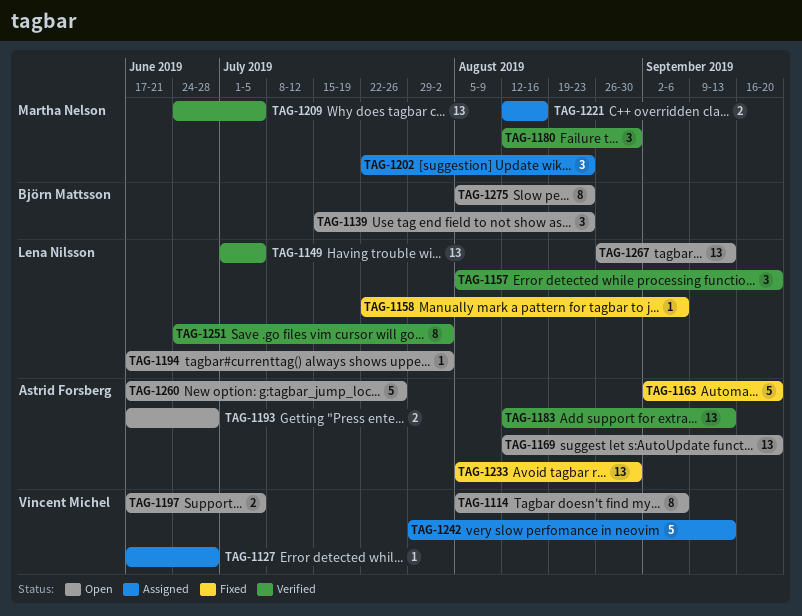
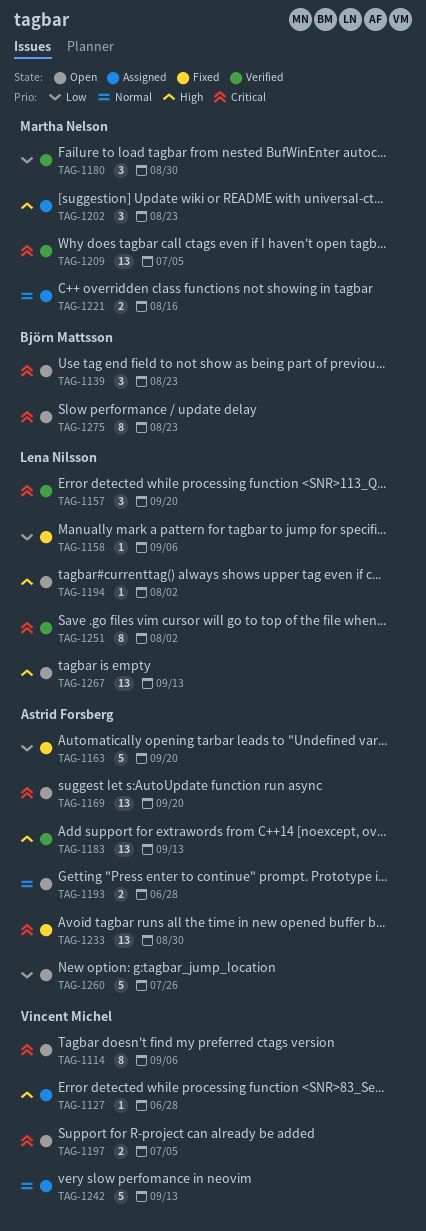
TAG-1149: present -> none

